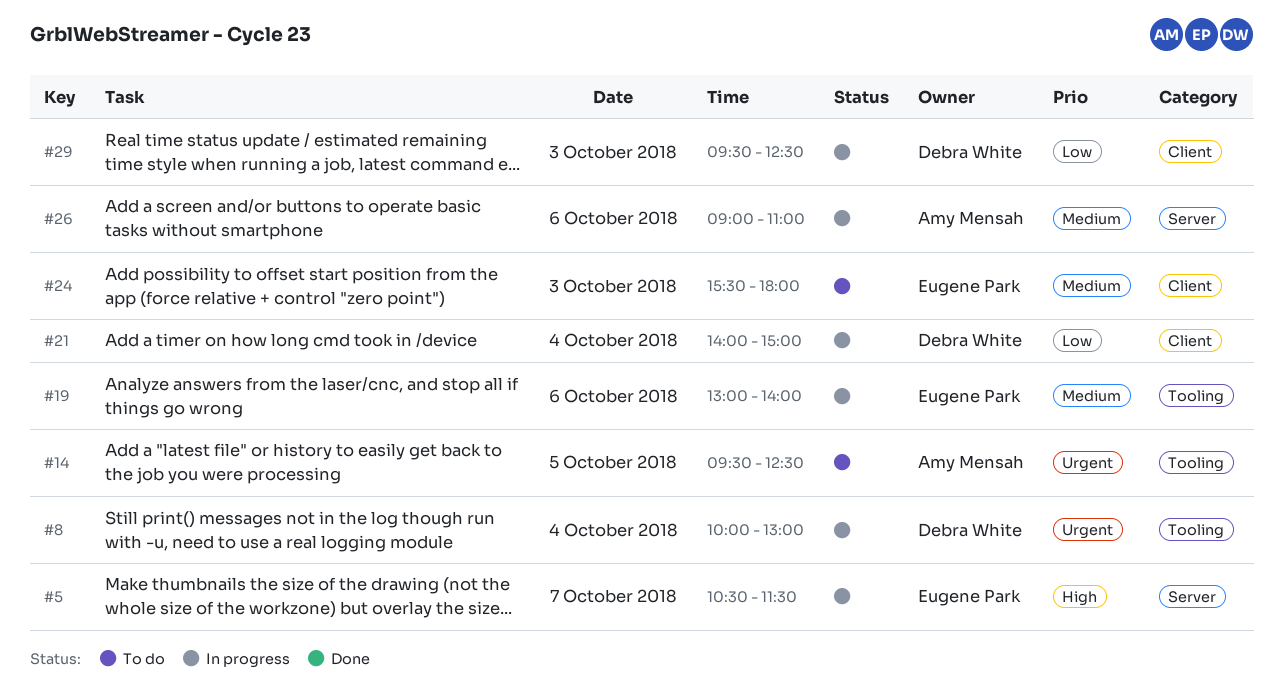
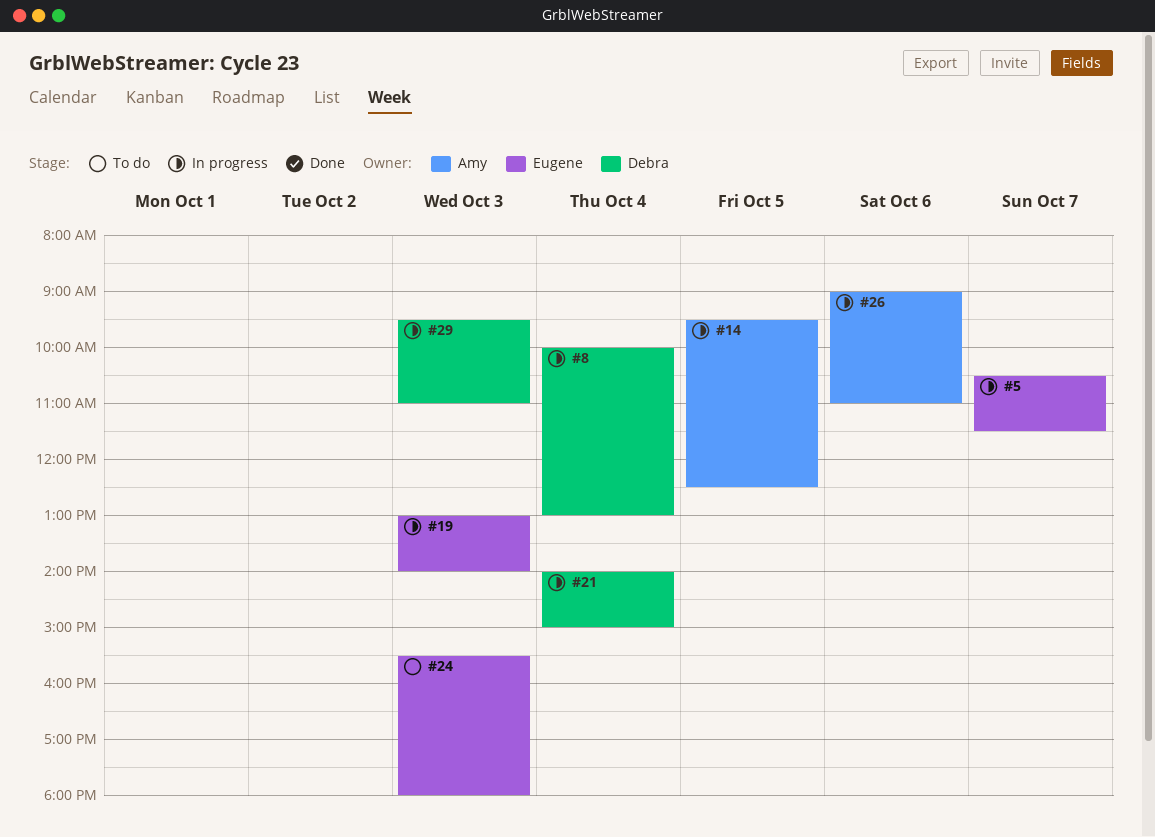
#14, status: To do -> In progress
#19, day: Oct 6 -> Oct 3
#29, ends: 12:30 -> 11:00

